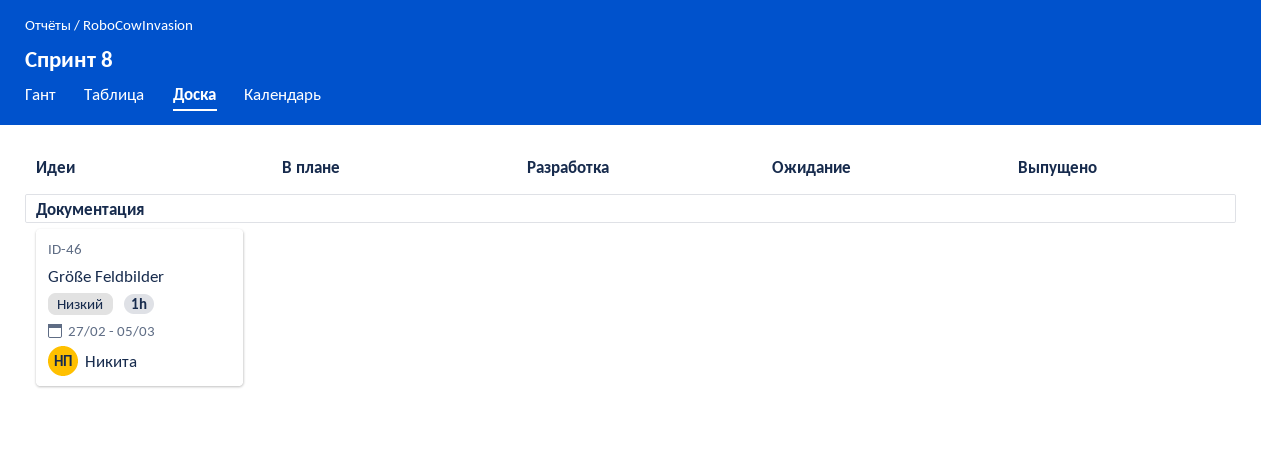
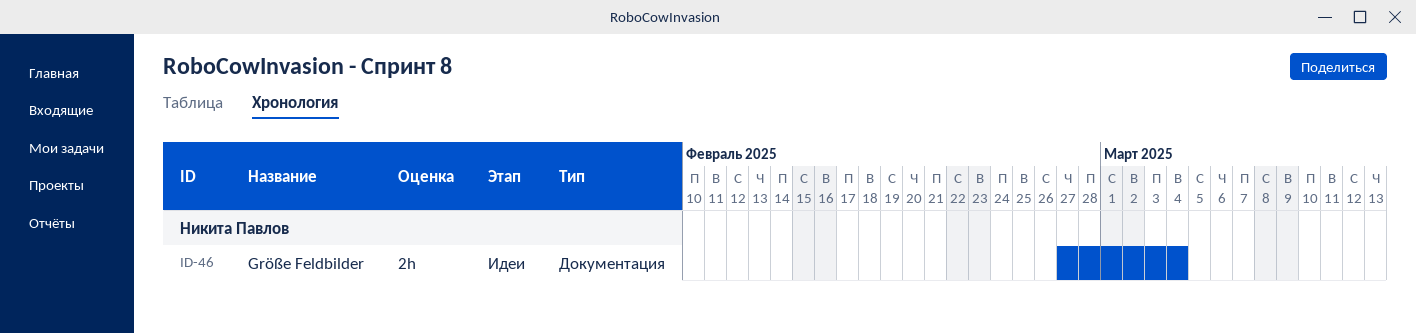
ID-46, estimate: 1h -> 2h
ID-46, due: Mar 5 -> Mar 4

